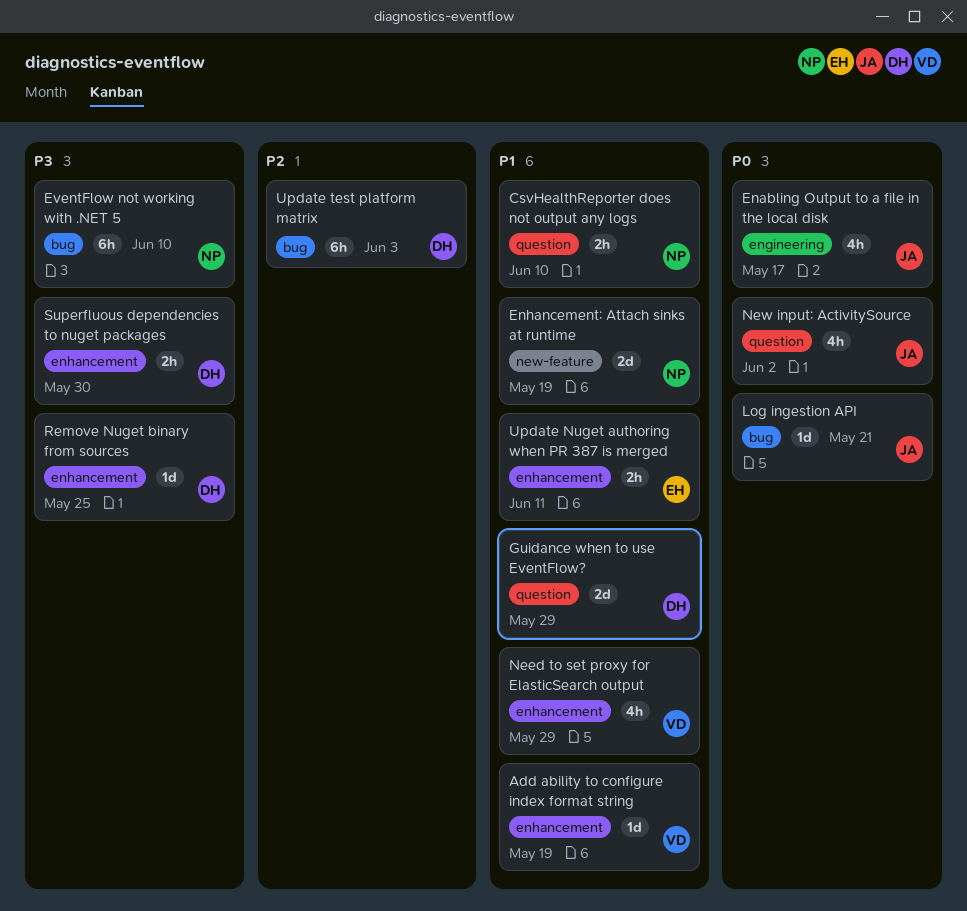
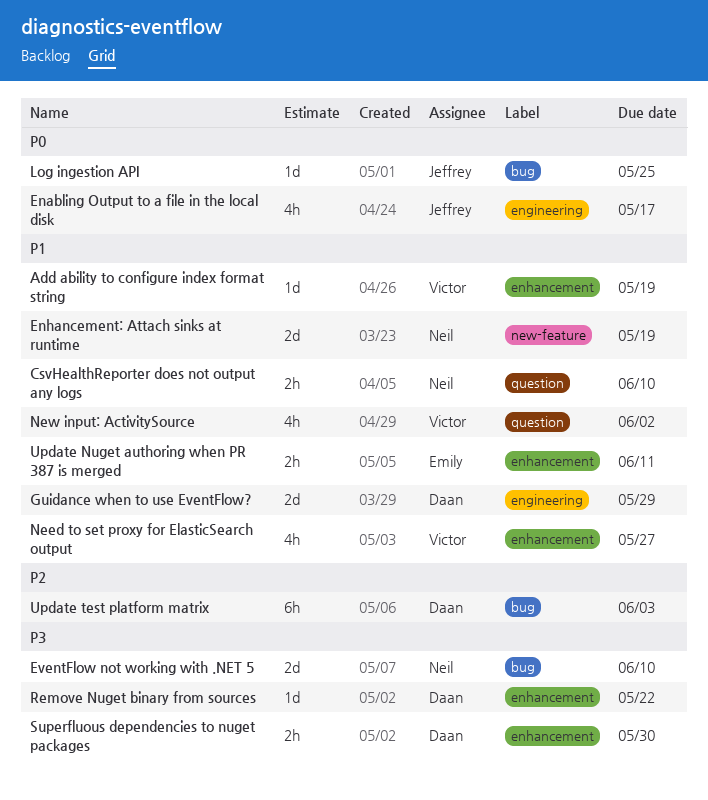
EventFlow not working with .NET 5, estimate: 6h -> 2d
Guidance when to use EventFlow?, label: question -> engineering
Log ingestion API, due: May 21 -> May 25
Need to set proxy for ElasticSearch output, due: May 29 -> May 27
New input: ActivitySource, owner: Jeffrey -> Victor
New input: ActivitySource, priority: P0 -> P1
Remove Nuget binary from sources, due: May 25 -> May 22

